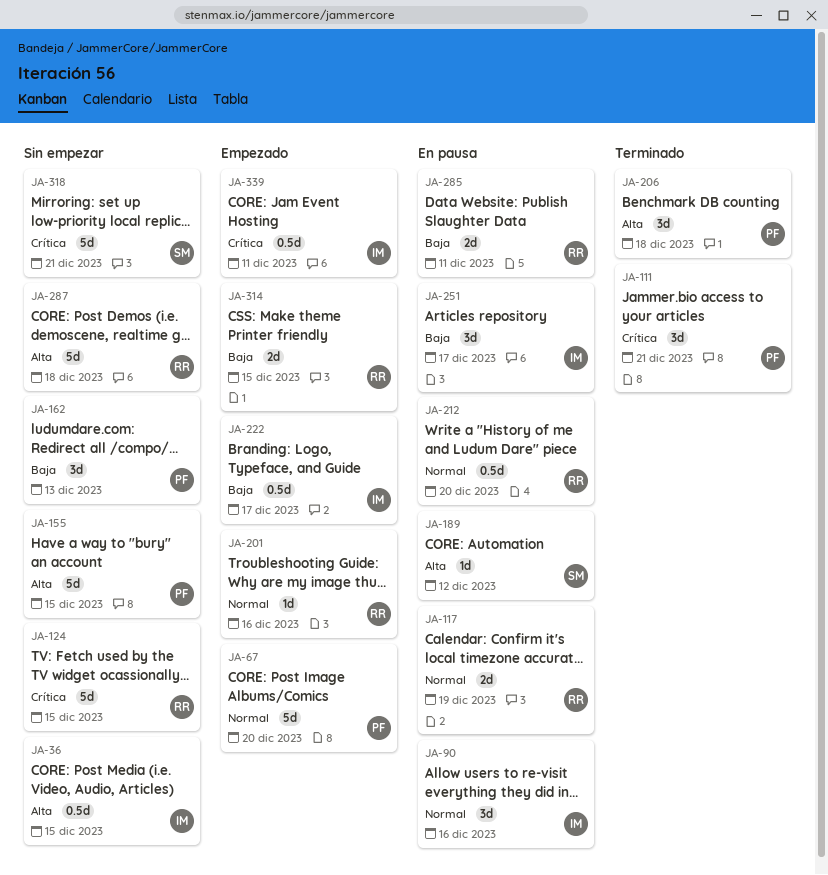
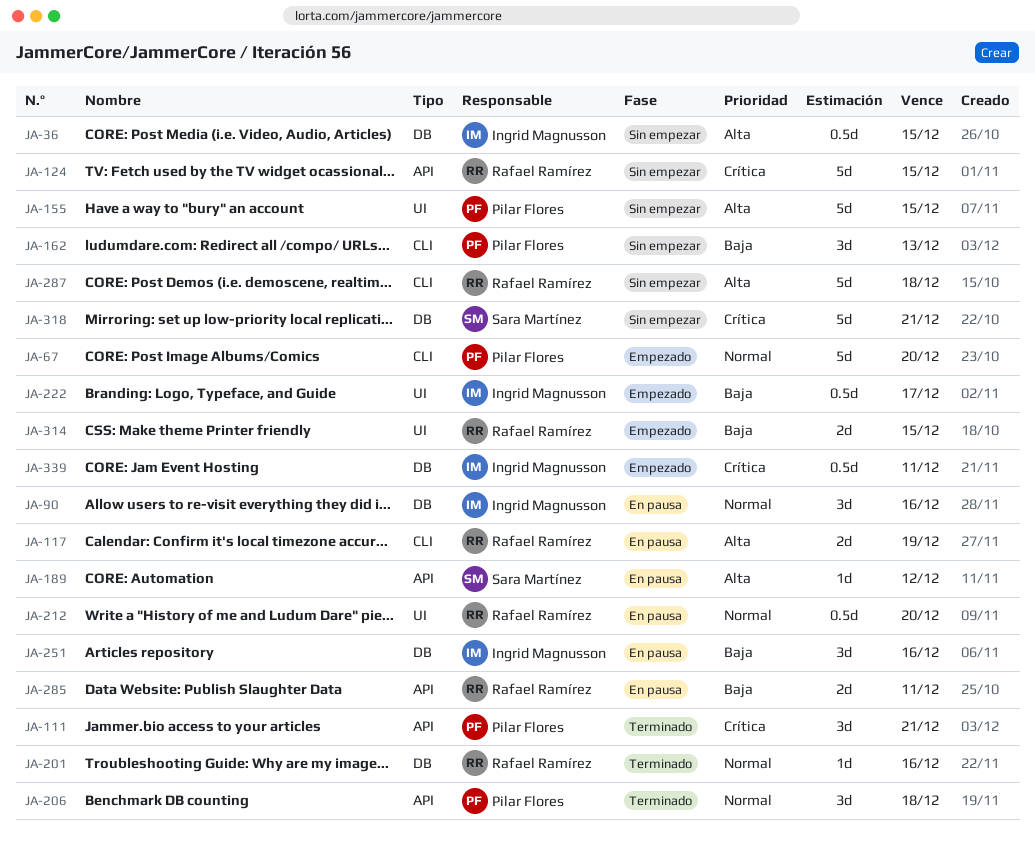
JA-117, priority: Normal -> Alta
JA-201, status: Empezado -> Terminado
JA-206, priority: Alta -> Normal
JA-251, due: Dec 17 -> Dec 16

